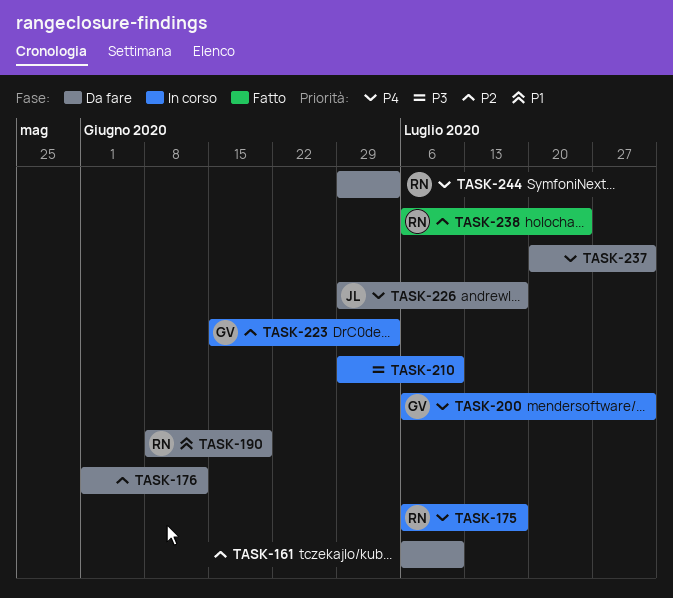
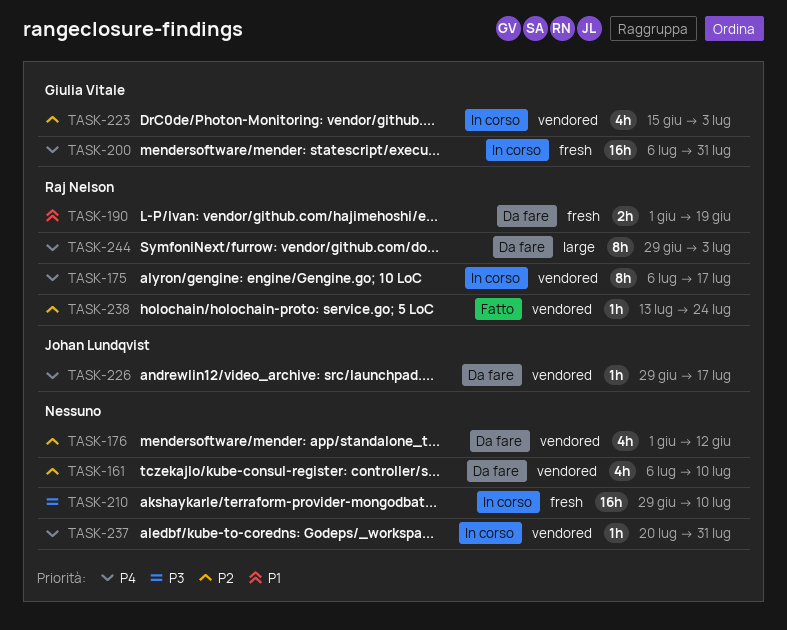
TASK-190, start: Jun 8 -> Jun 1
TASK-237, status: Da fare -> In corso
TASK-238, start: Jul 6 -> Jul 13

